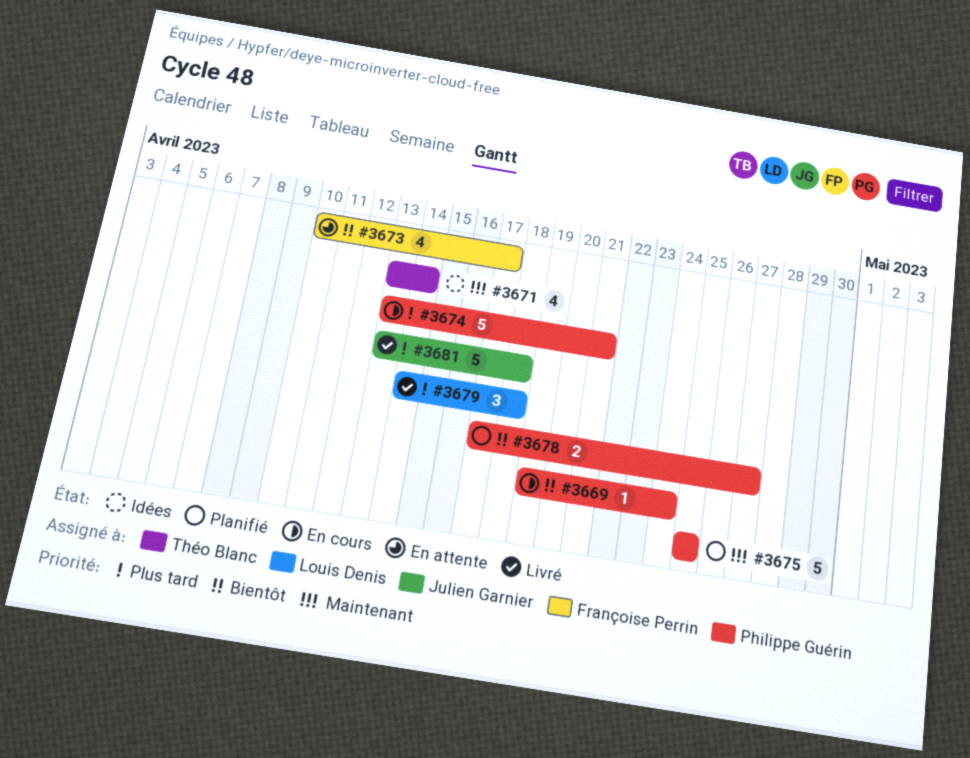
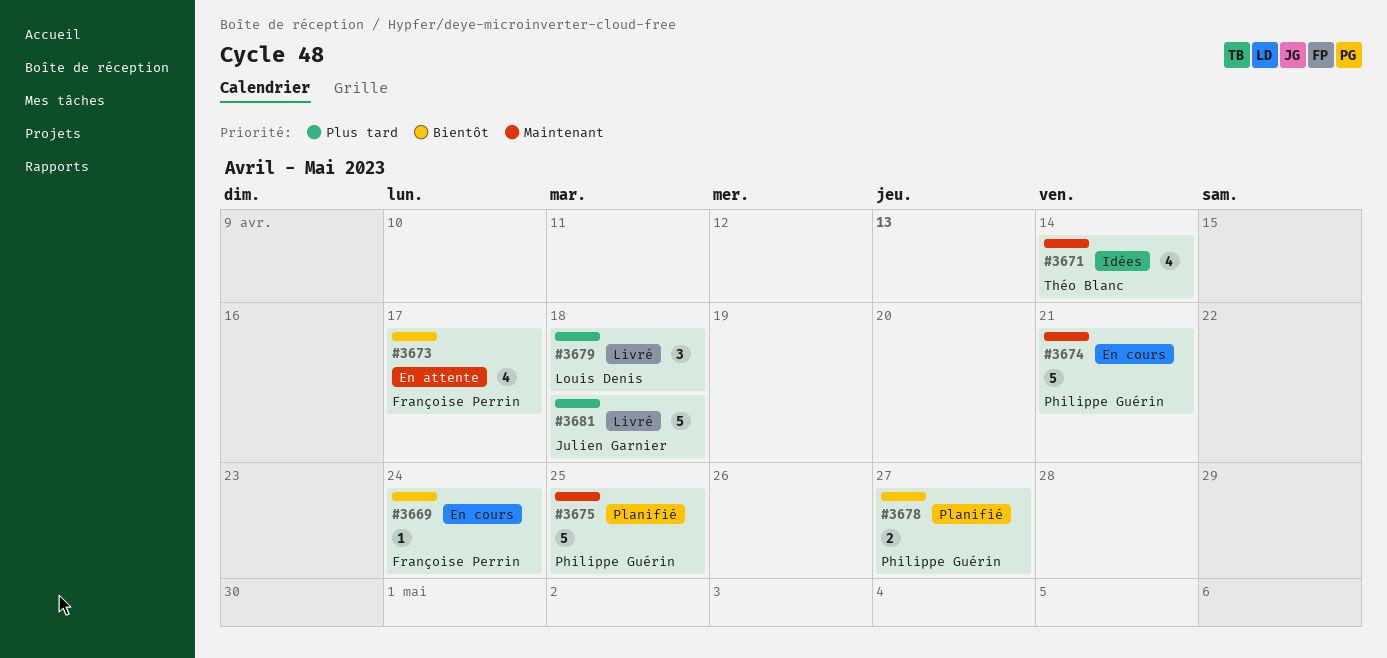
#3669, owner: Philippe Guérin -> Françoise Perrin
#3674, priority: Plus tard -> Maintenant

